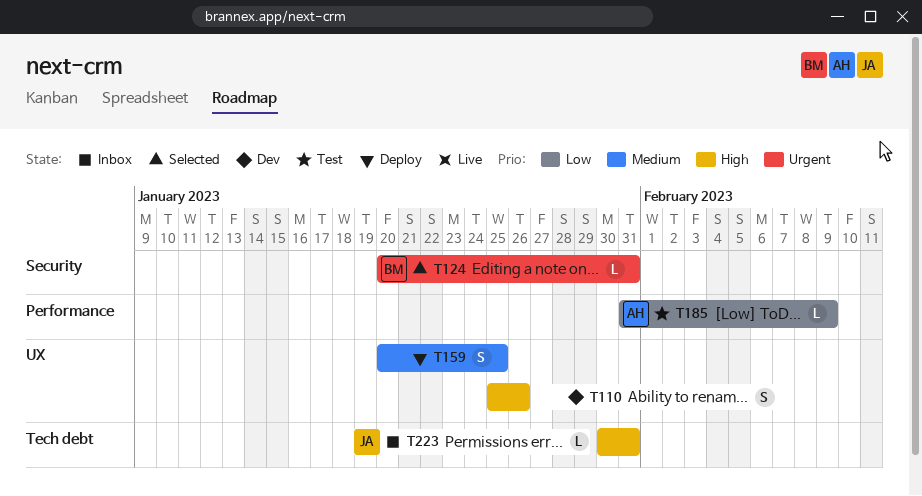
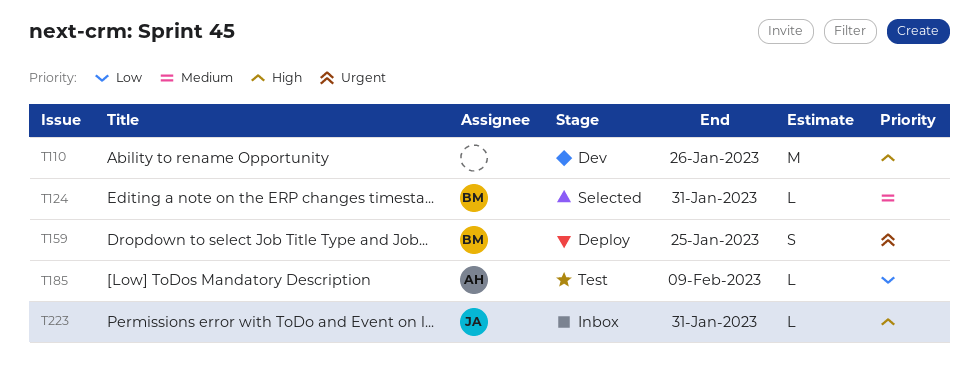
T110, estimate: S -> M
T124, priority: Urgent -> Medium
T159, owner: none -> BM
T159, priority: Medium -> Urgent

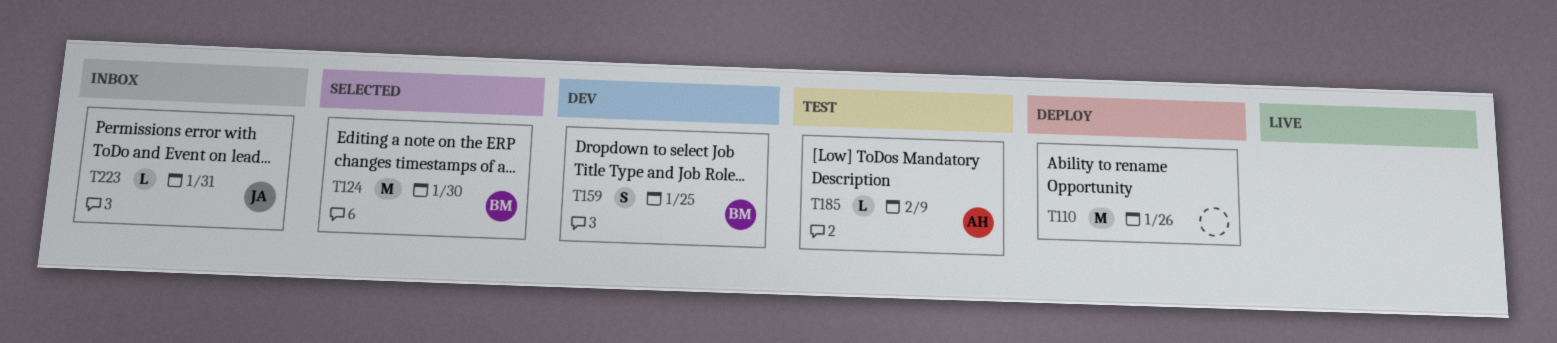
T110, status: Dev -> Deploy
T124, estimate: L -> M
T124, due: Jan 31 -> Jan 30
T159, status: Deploy -> Dev

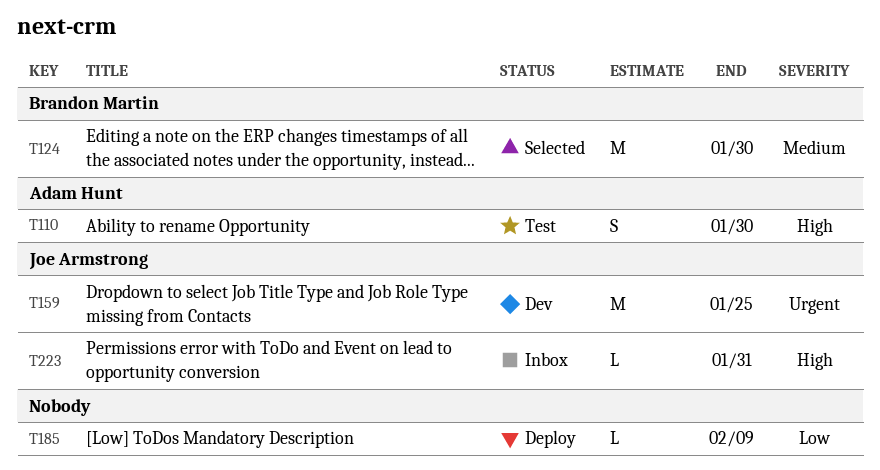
T110, status: Deploy -> Test
T110, owner: none -> Adam Hunt
T110, estimate: M -> S
T110, due: Jan 26 -> Jan 30
T159, owner: Brandon Martin -> Joe Armstrong
T159, estimate: S -> M
T185, status: Test -> Deploy
T185, owner: Adam Hunt -> none

